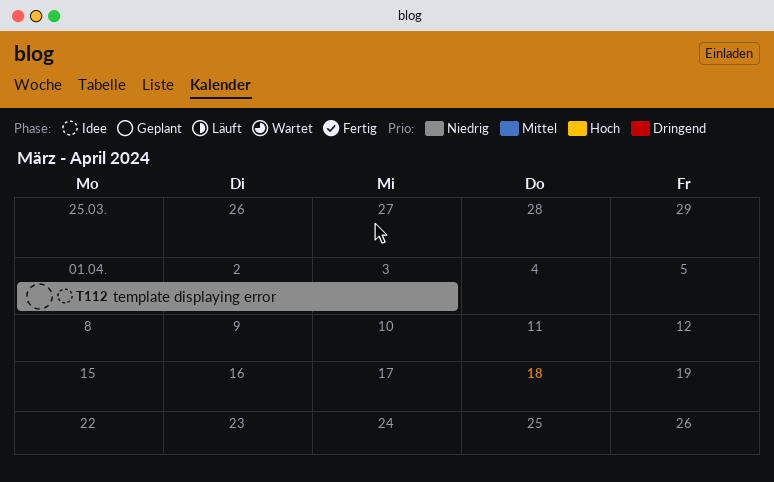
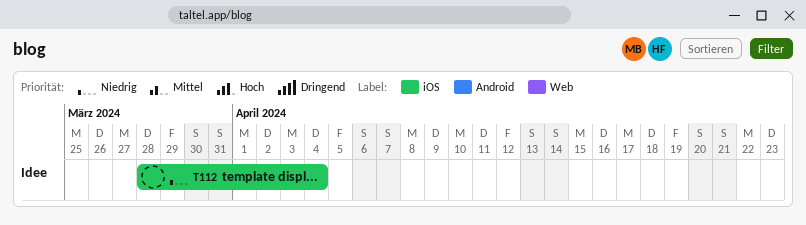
T112, start: Apr 1 -> Mar 28
T112, due: Apr 3 -> Apr 4

